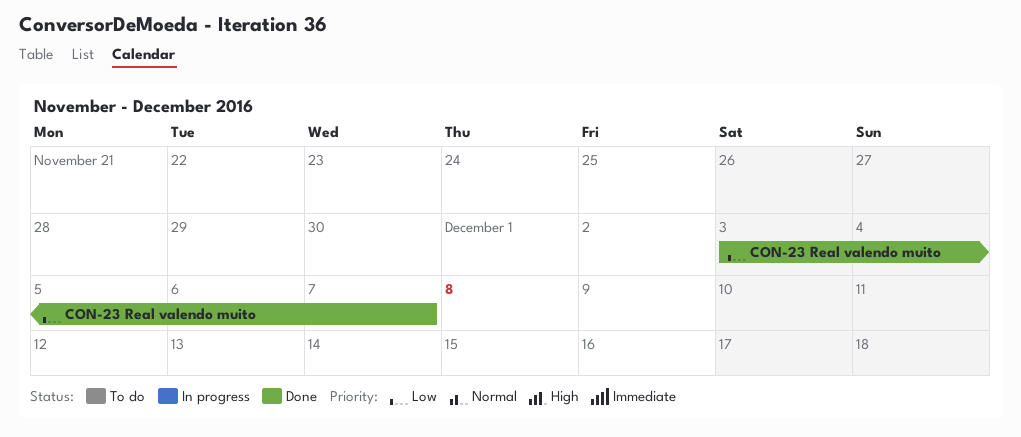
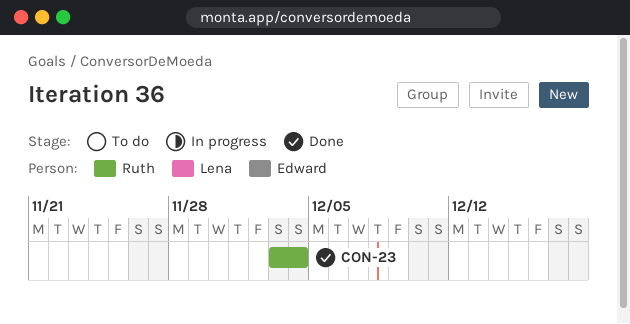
CON-23, due: Dec 7 -> Dec 4

